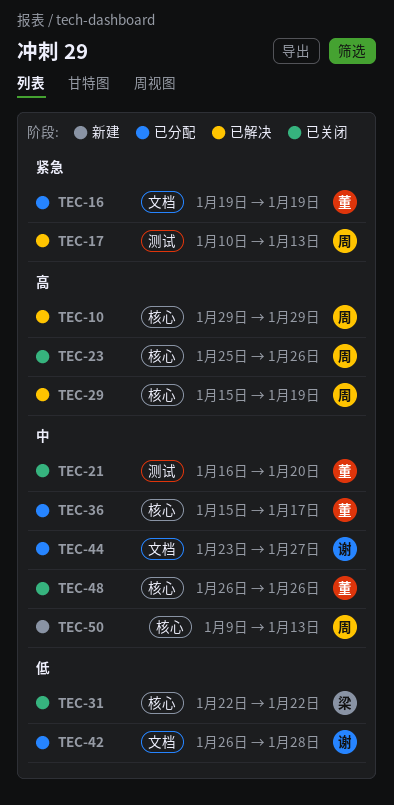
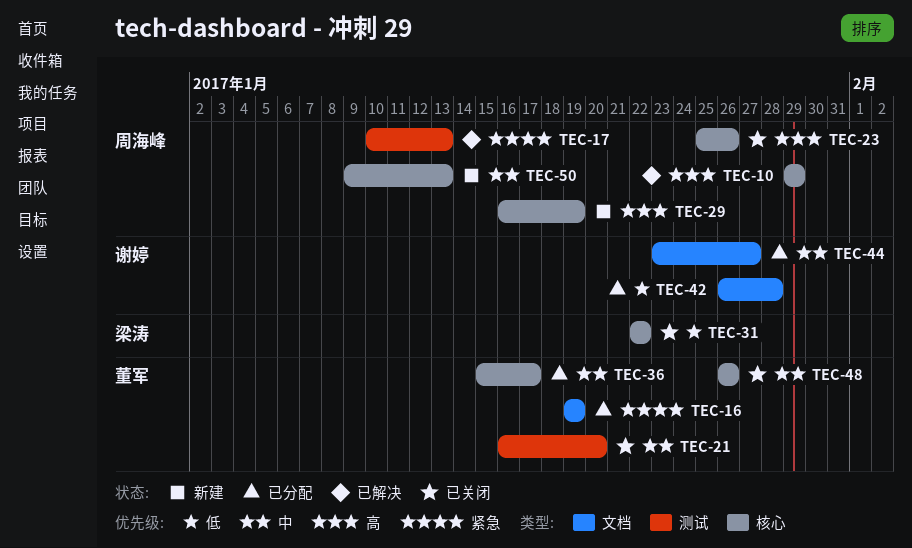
TEC-29, status: 已解决 -> 新建
TEC-29, start: Jan 15 -> Jan 16

